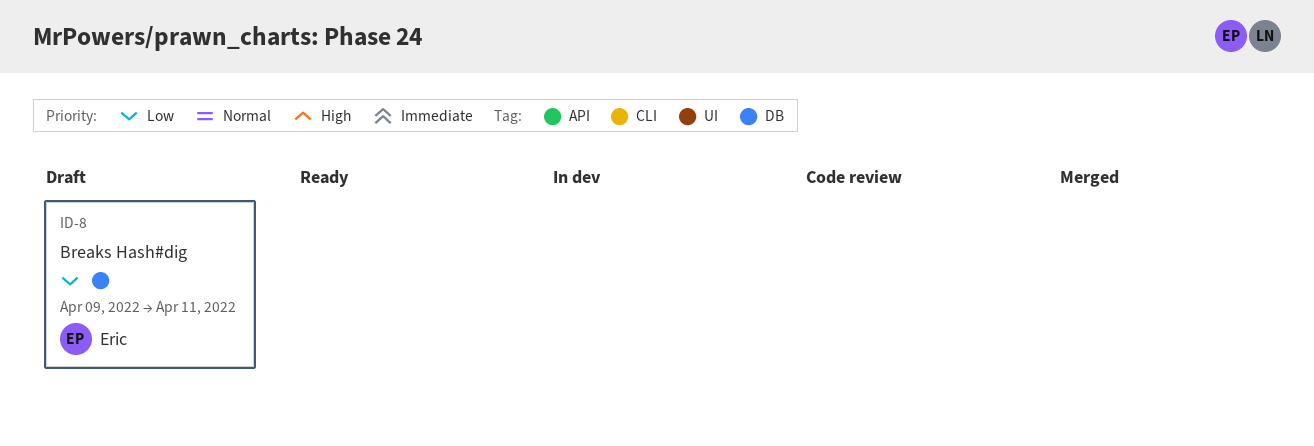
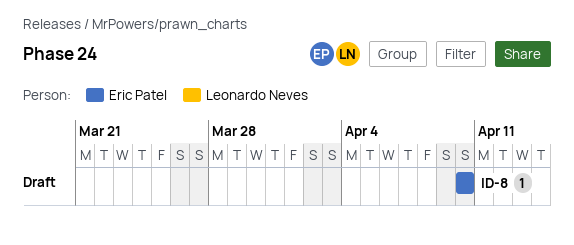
ID-8, start: Apr 9 -> Apr 10
ID-8, due: Apr 11 -> Apr 10

